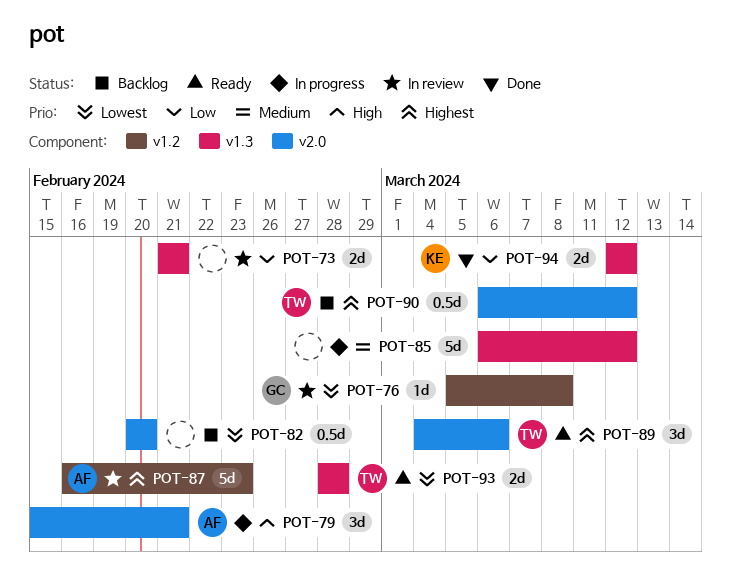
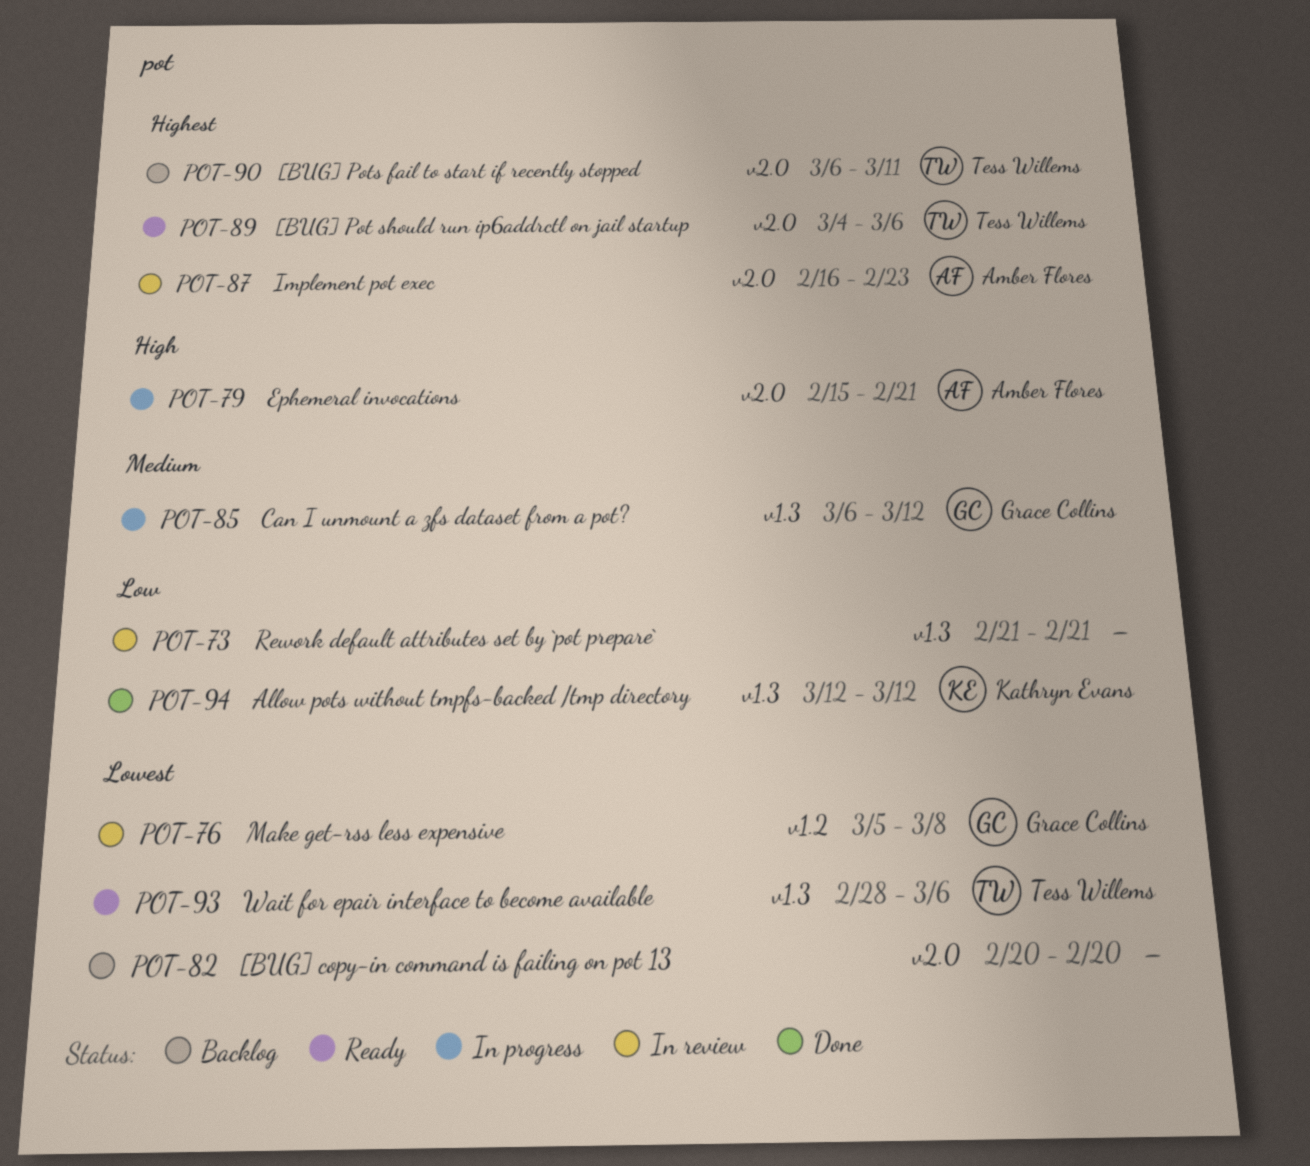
POT-85, owner: none -> Grace Collins
POT-87, label: v1.2 -> v2.0
POT-90, due: Mar 12 -> Mar 11
POT-93, due: Feb 28 -> Mar 6

